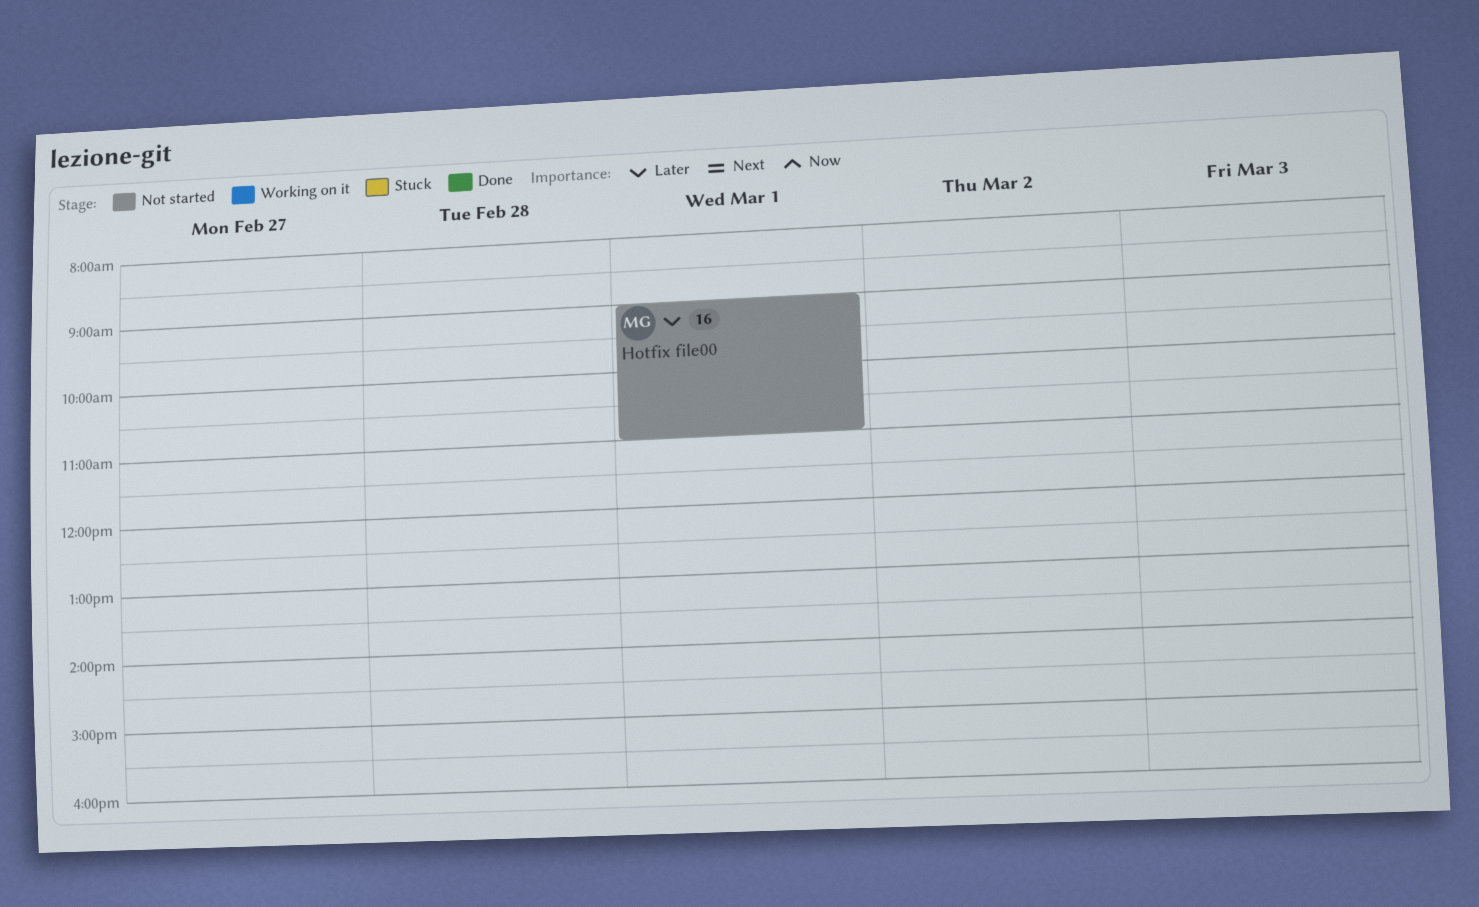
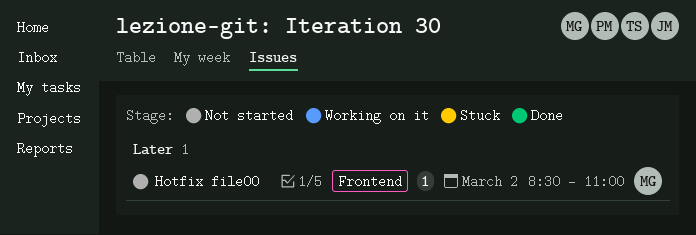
Hotfix file00, estimate: 16 -> 1
Hotfix file00, day: Mar 1 -> Mar 2
Hotfix file00, begins: 09:00 -> 08:30

